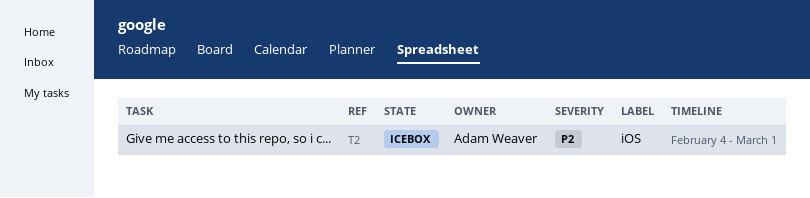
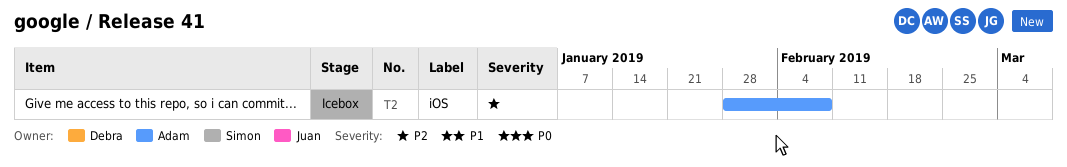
T2, start: Feb 4 -> Jan 28
T2, due: Mar 1 -> Feb 8

